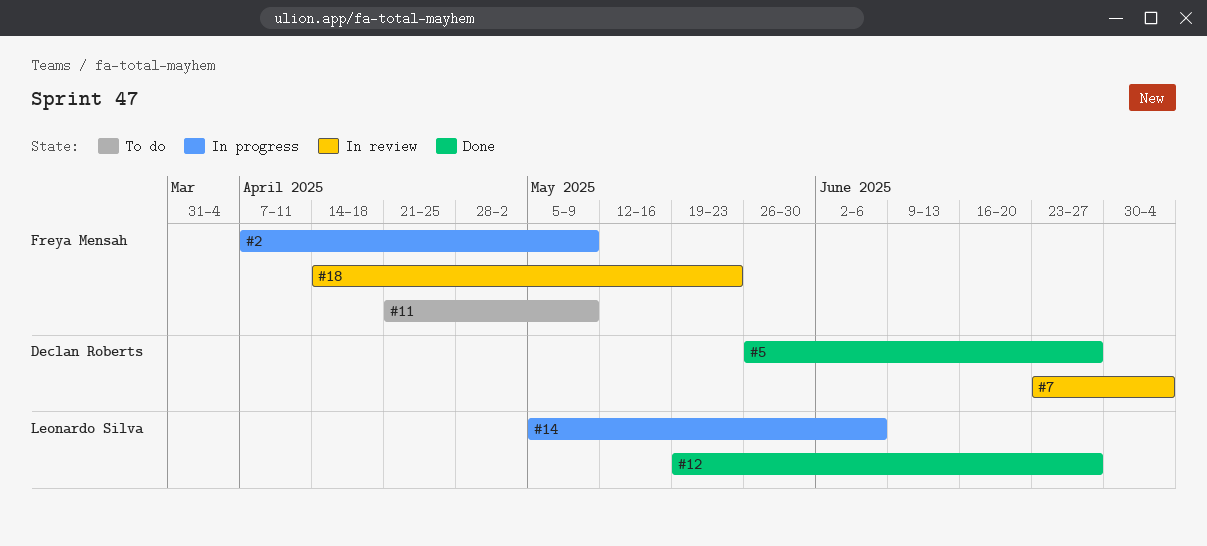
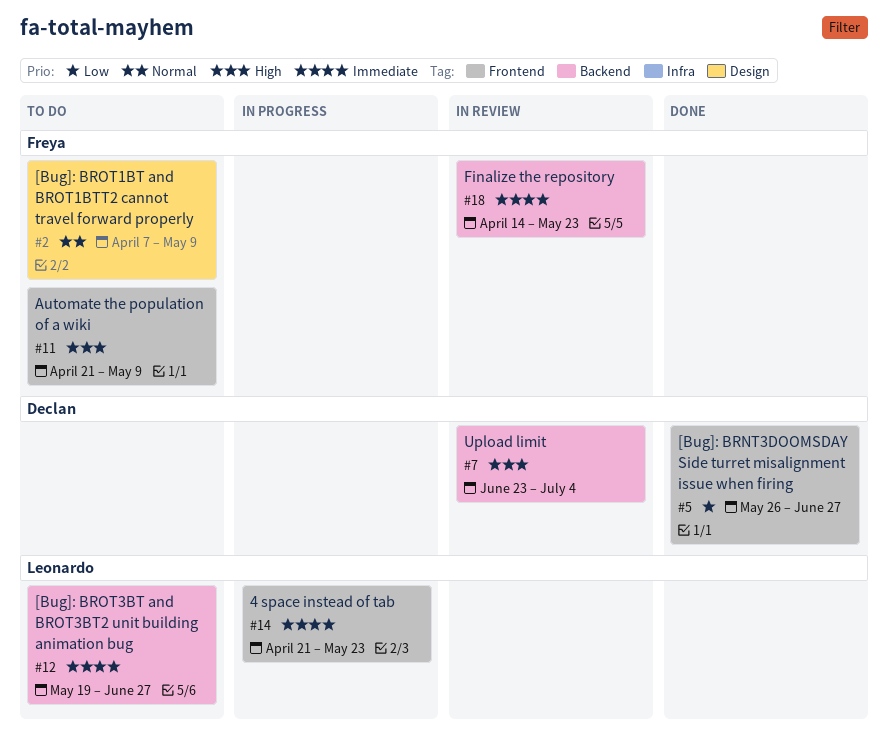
#2, status: In progress -> To do
#12, status: Done -> To do
#14, start: May 5 -> Apr 21
#14, due: Jun 6 -> May 23

